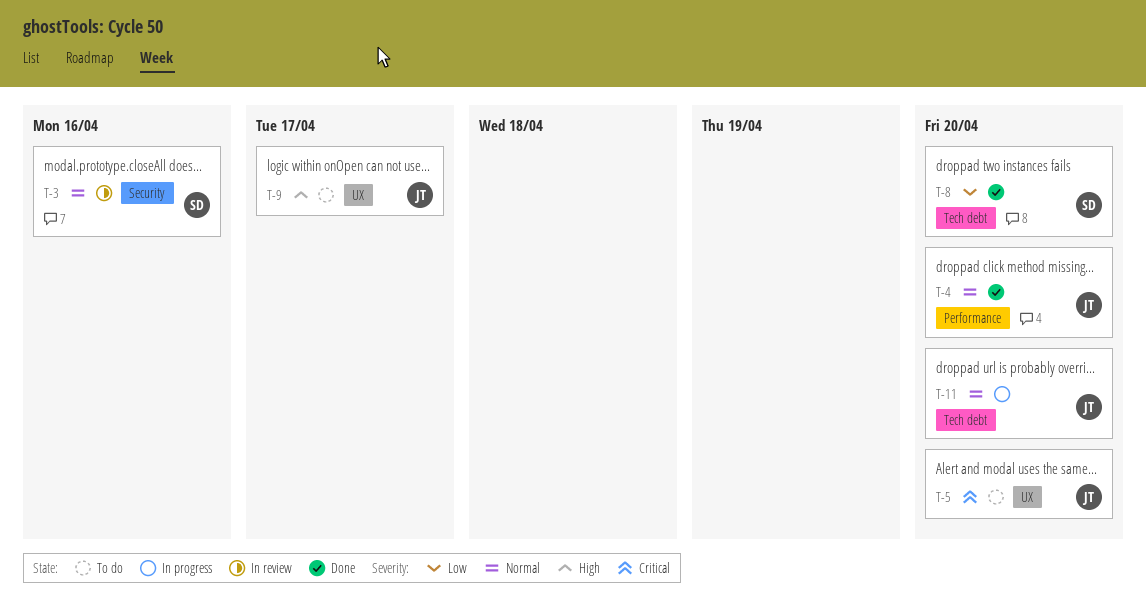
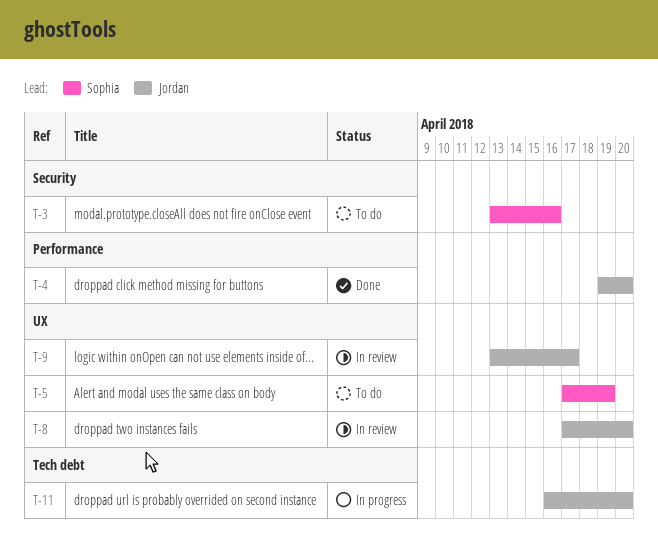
T-3, status: In review -> To do
T-5, owner: Jordan -> Sophia
T-5, due: Apr 20 -> Apr 19
T-8, status: Done -> In review
T-8, owner: Sophia -> Jordan
T-8, label: Tech debt -> UX
T-9, status: To do -> In review

